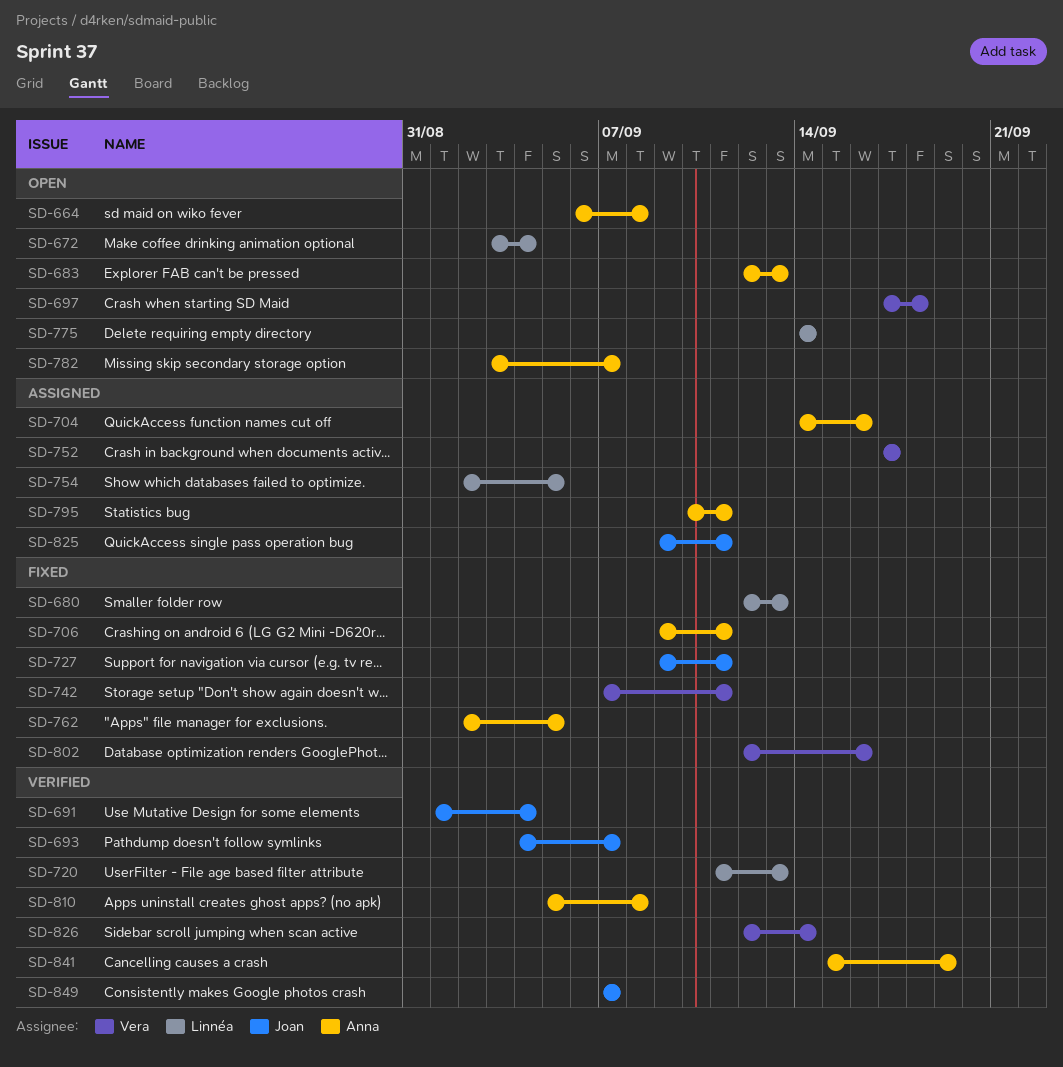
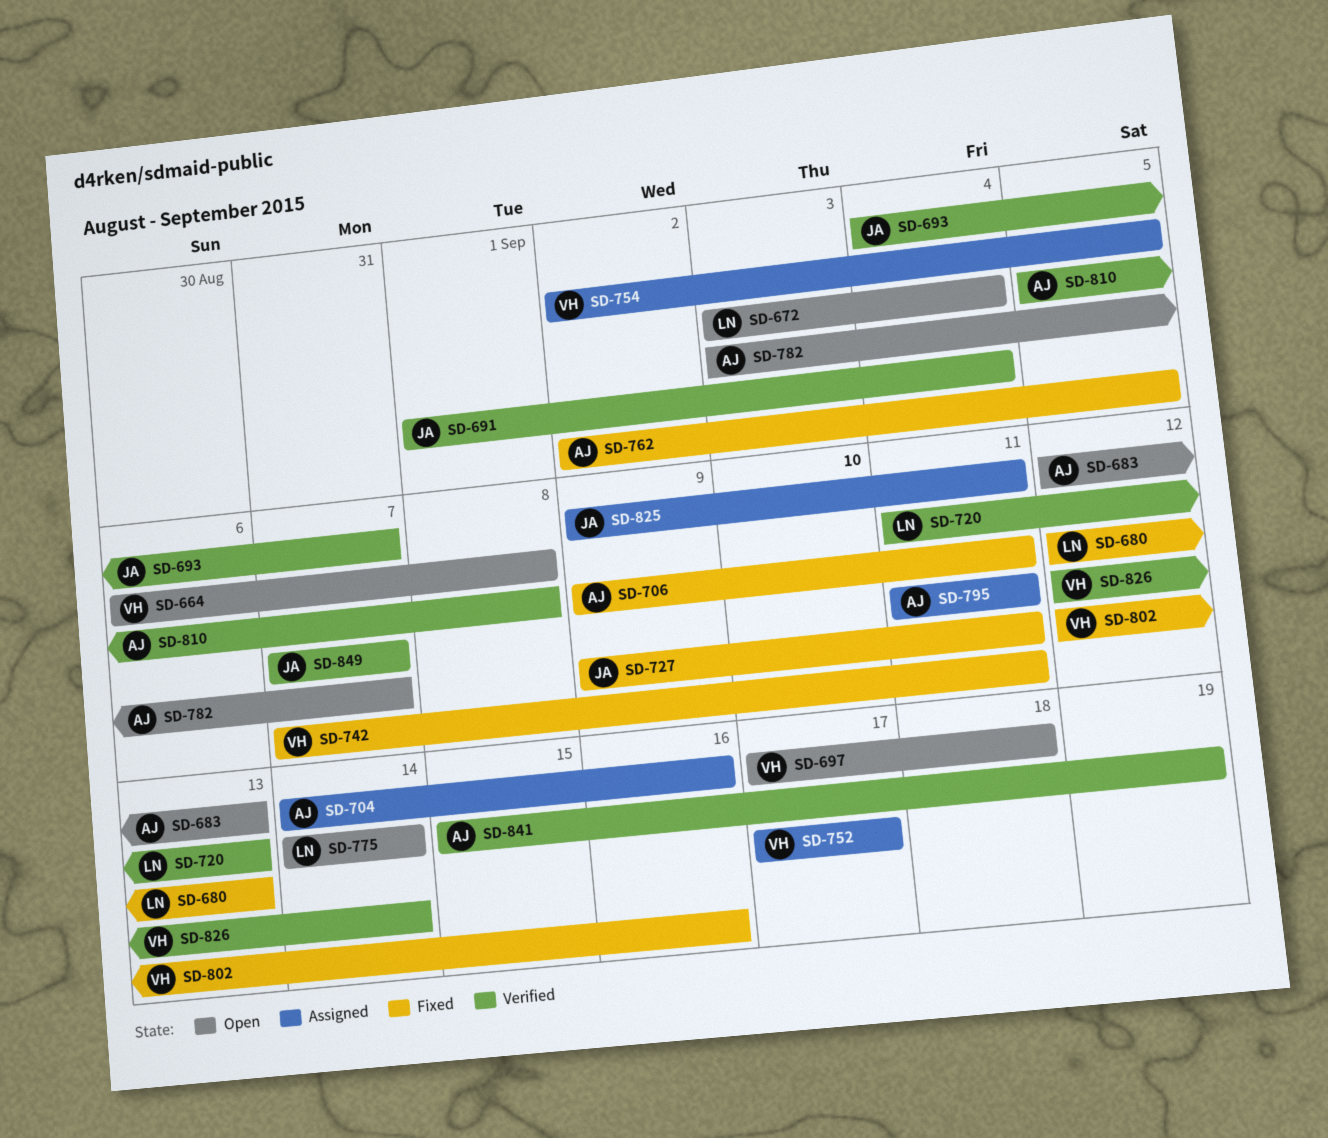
SD-664, owner: Anna -> Vera
SD-754, owner: Linnéa -> Vera
SD-795, start: Sep 10 -> Sep 11

